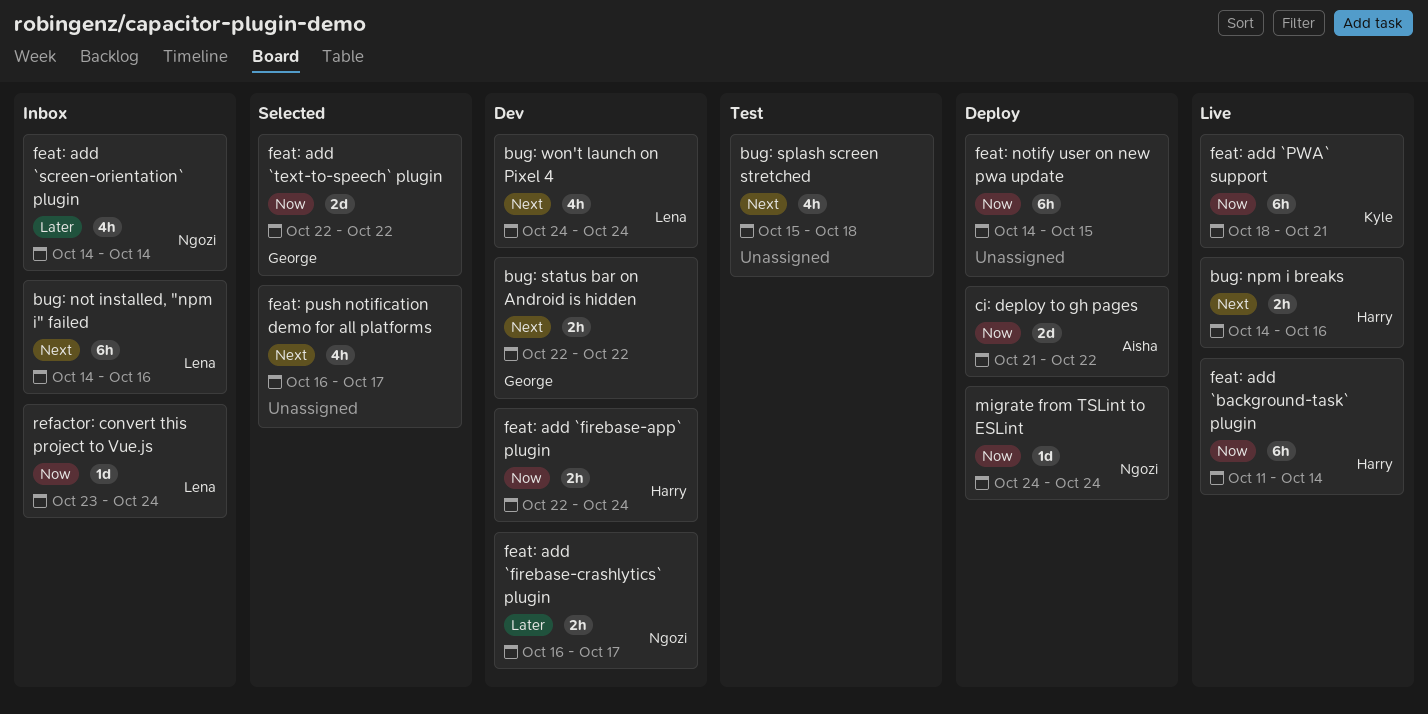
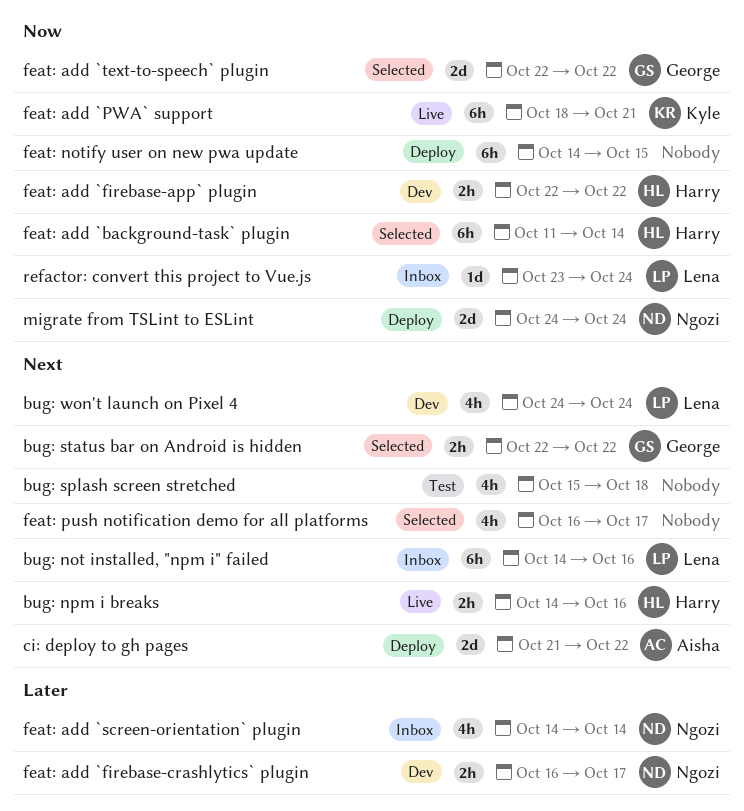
bug: status bar on Android is hidden, status: Dev -> Selected
ci: deploy to gh pages, priority: Now -> Next
feat: add `background-task` plugin, status: Live -> Selected
feat: add `firebase-app` plugin, due: Oct 24 -> Oct 22
migrate from TSLint to ESLint, estimate: 1d -> 2d

